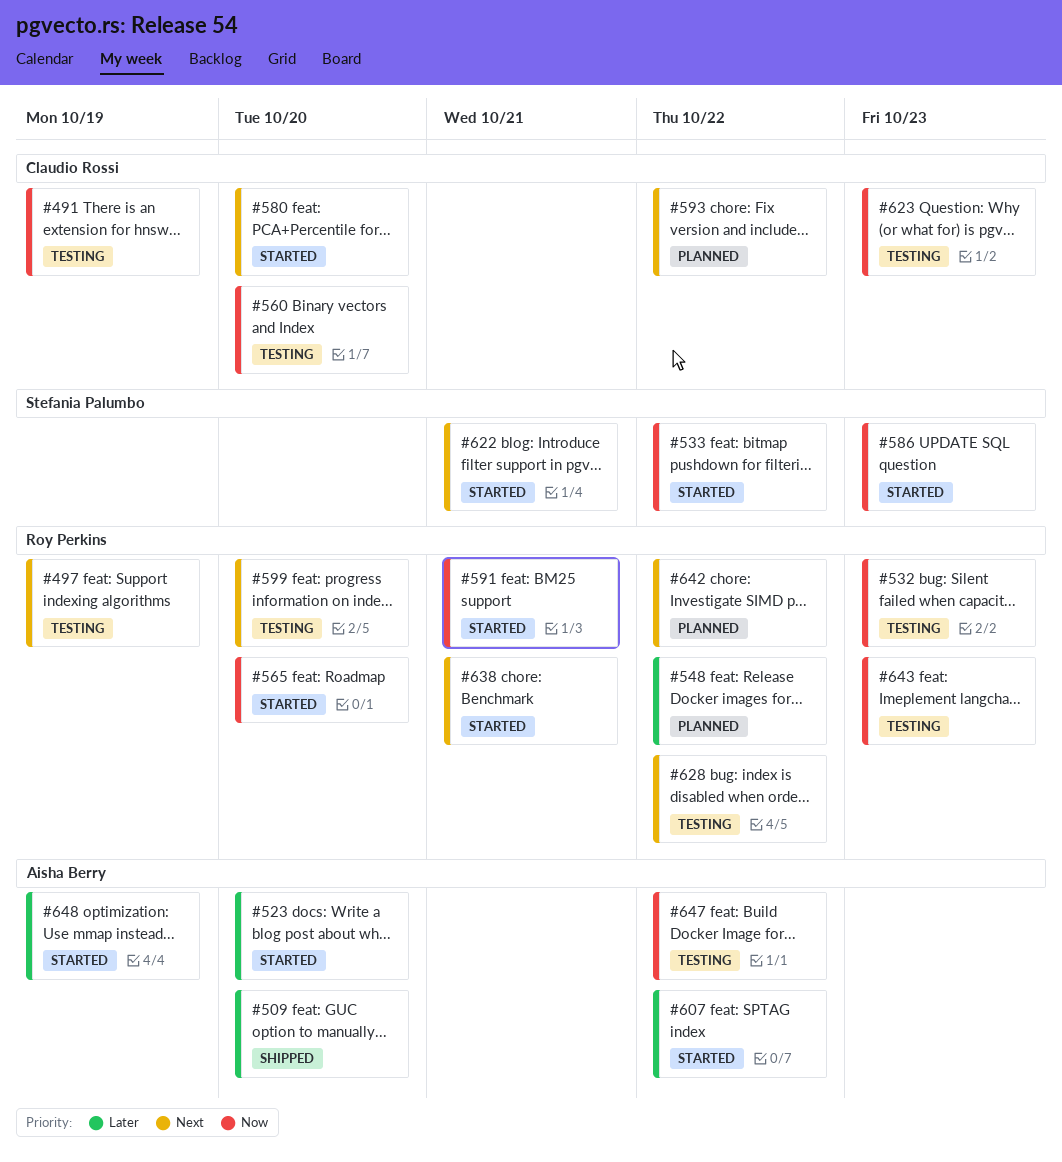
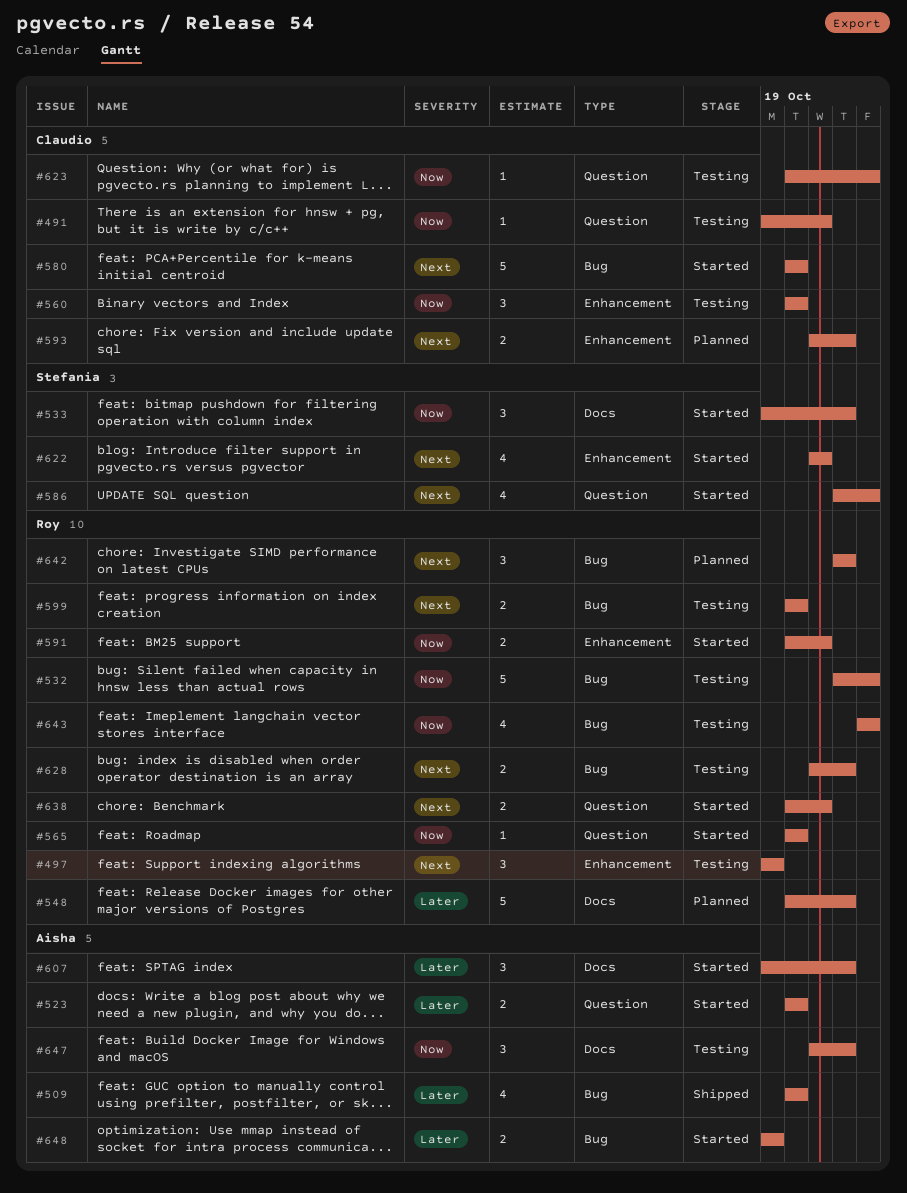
#491, due: Oct 19 -> Oct 21
#586, priority: Now -> Next

